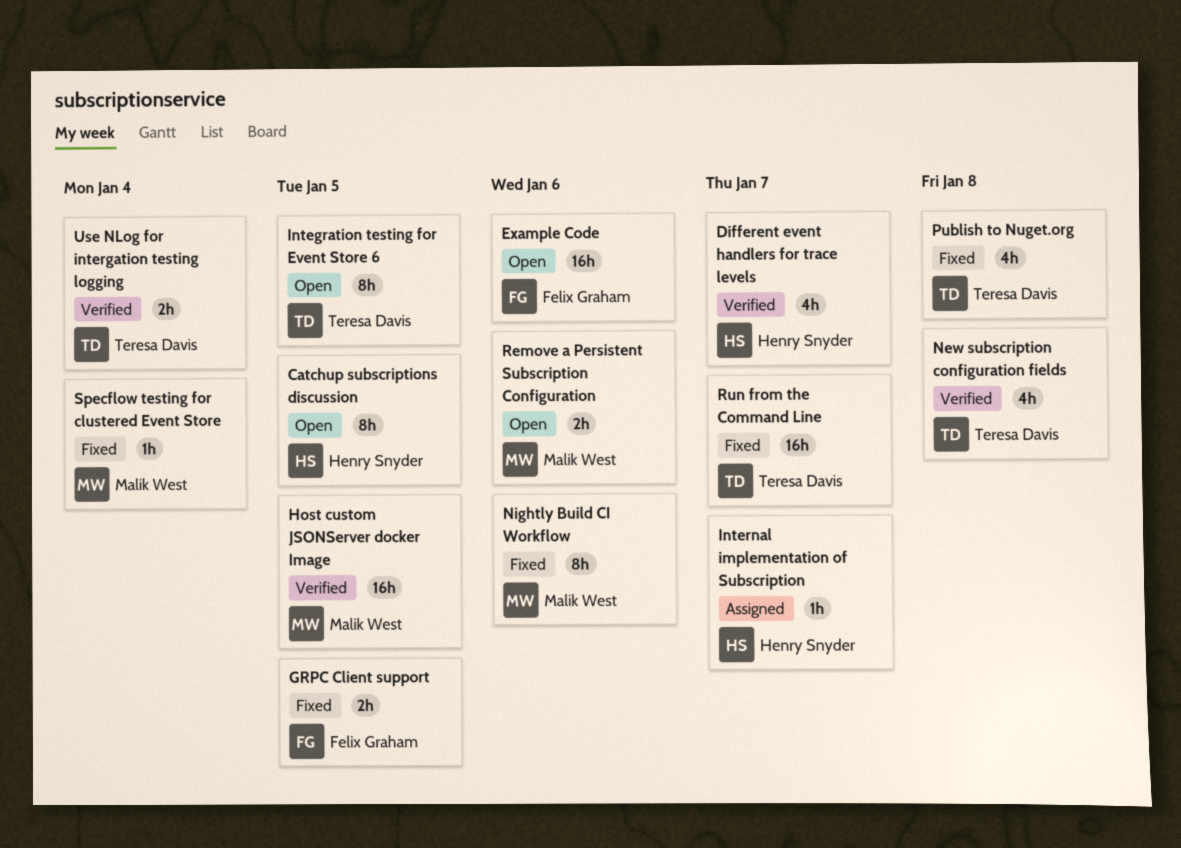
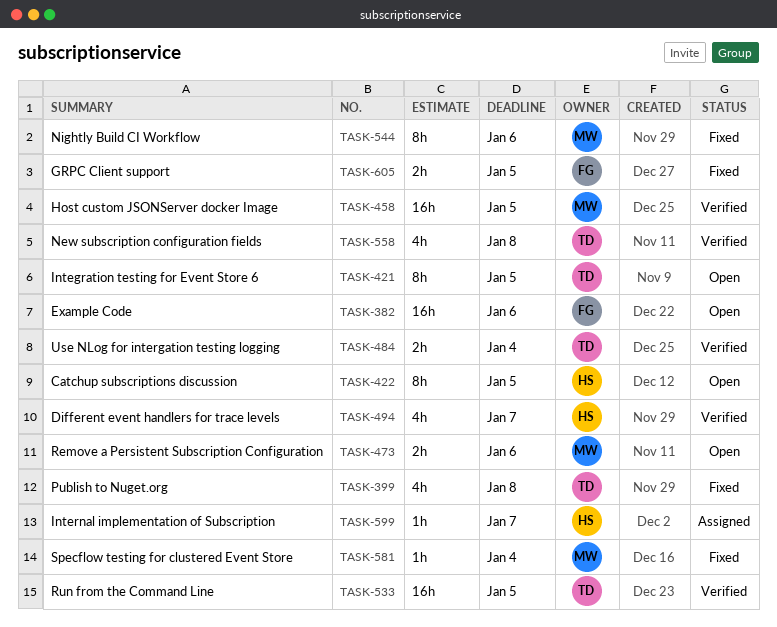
Run from the Command Line, status: Fixed -> Verified
Run from the Command Line, due: Jan 7 -> Jan 5

